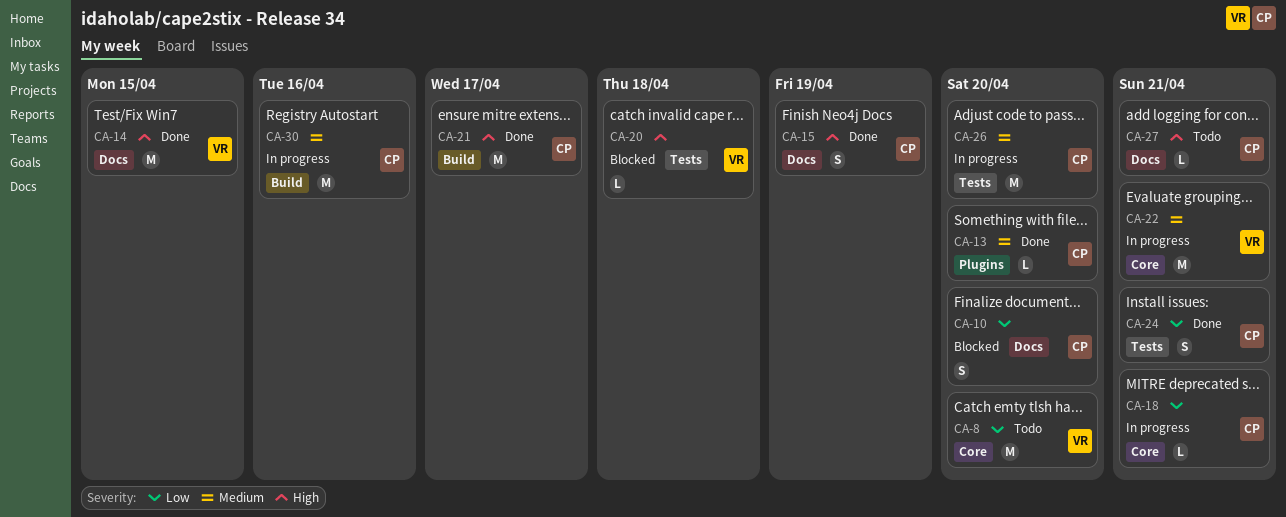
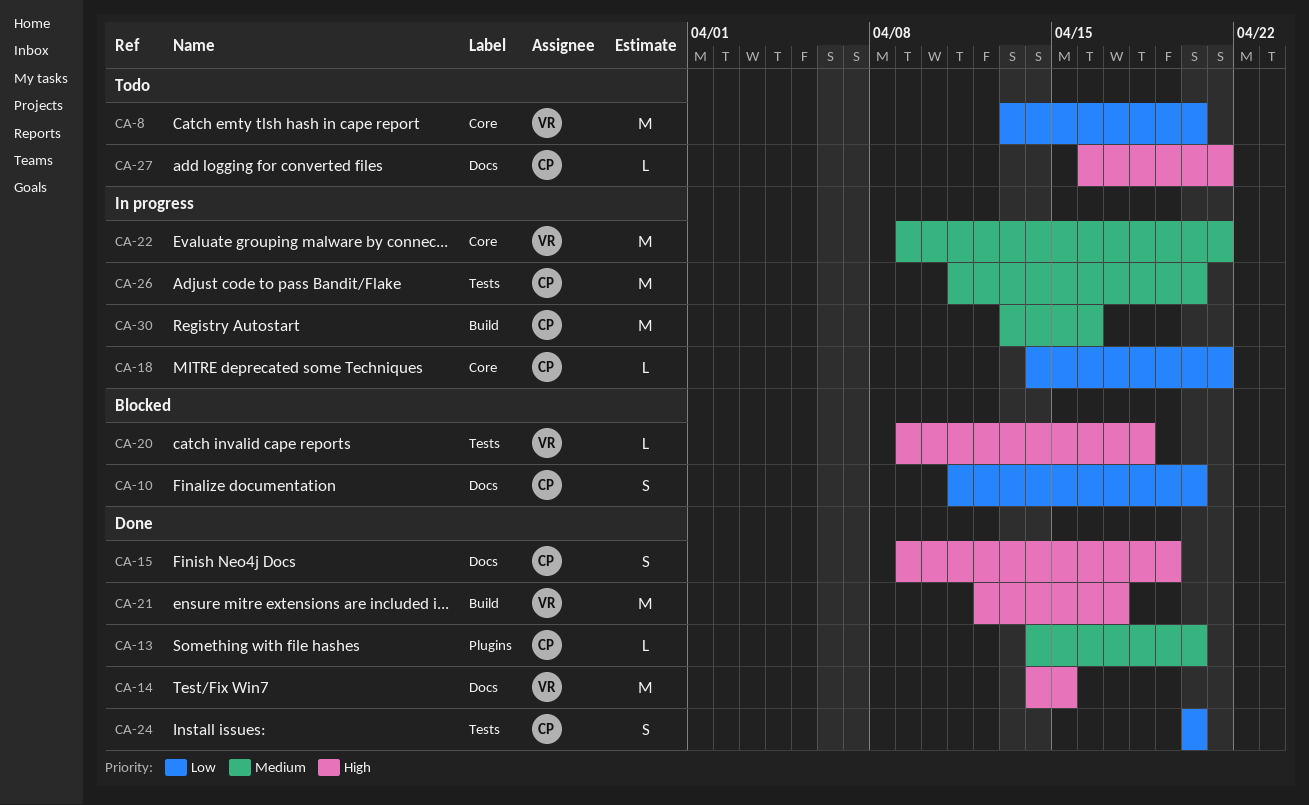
CA-21, owner: CP -> VR
CA-24, due: Apr 21 -> Apr 20

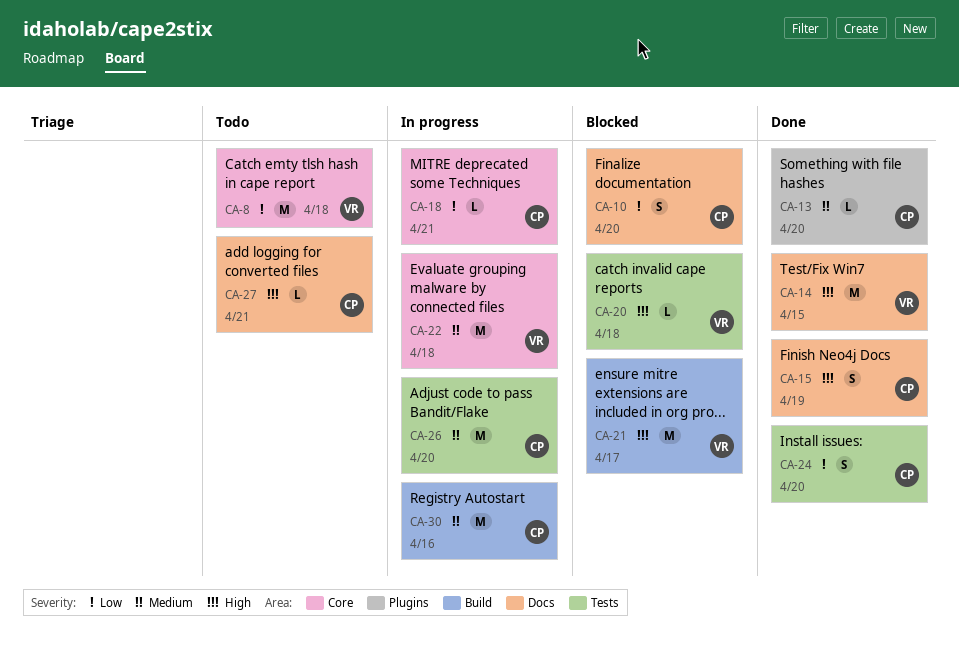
CA-8, due: Apr 20 -> Apr 18
CA-21, status: Done -> Blocked
CA-22, due: Apr 21 -> Apr 18

